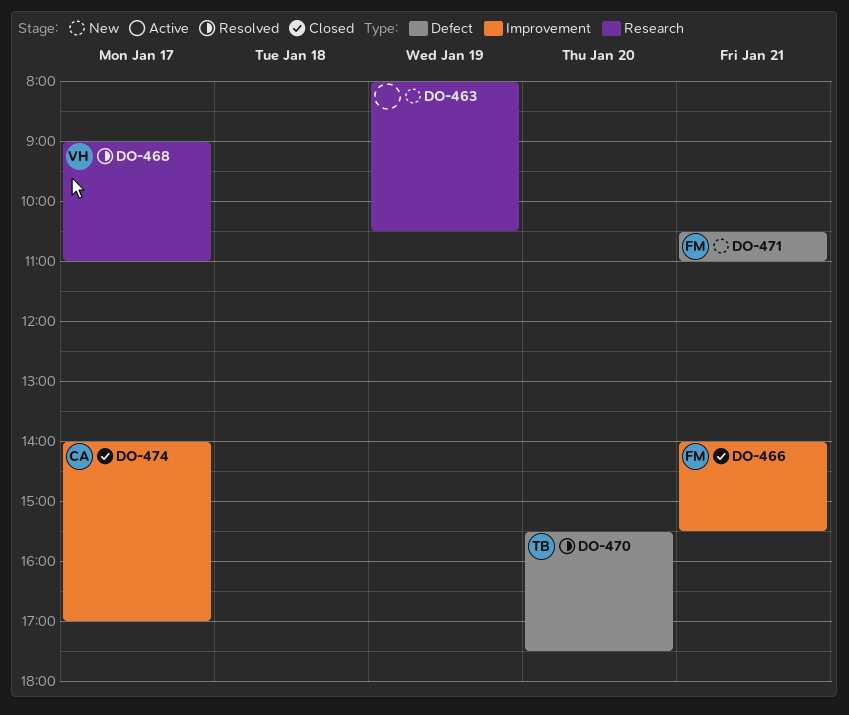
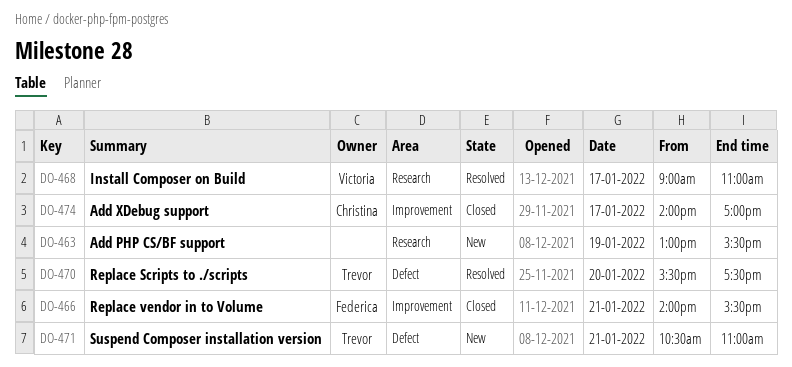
DO-463, begins: 08:00 -> 13:00
DO-463, ends: 10:30 -> 15:30
DO-471, owner: Federica -> Trevor

